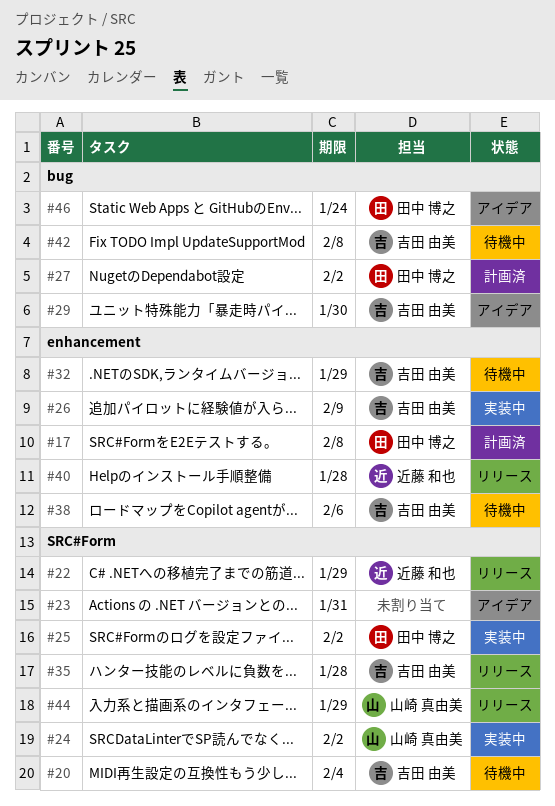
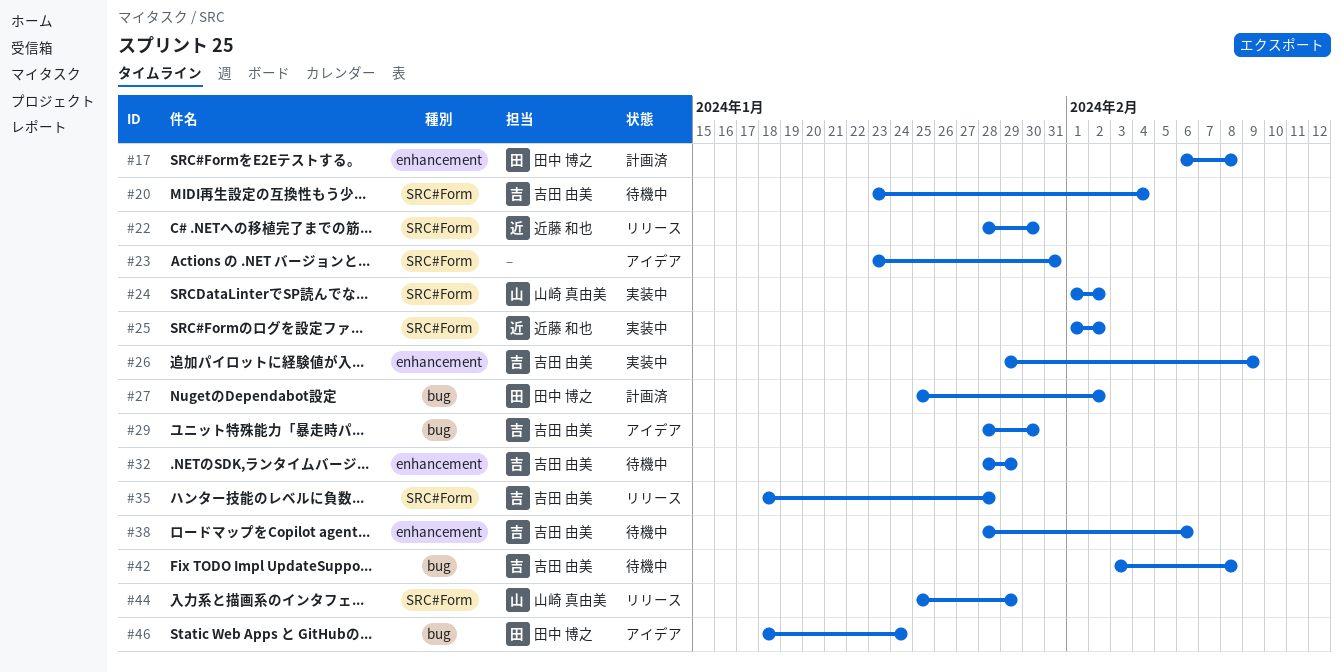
#22, due: Jan 29 -> Jan 30
#25, owner: 田中 博之 -> 近藤 和也
#40: present -> none

